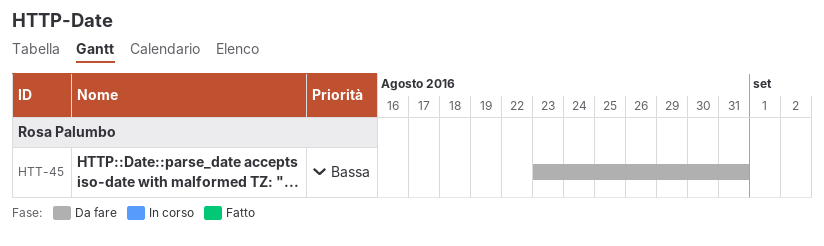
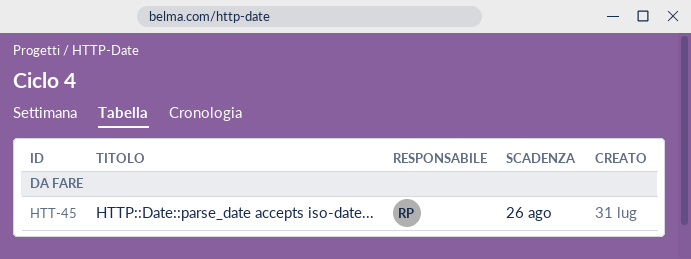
HTT-45, due: Aug 31 -> Aug 26

